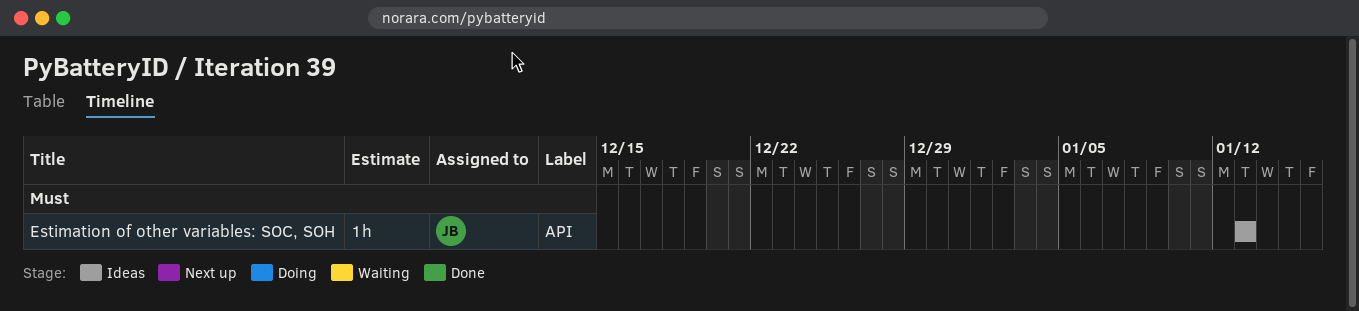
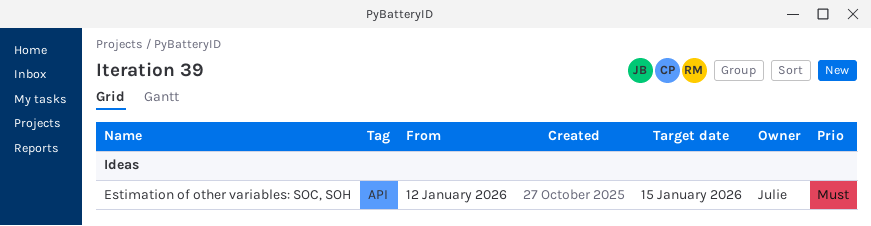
Estimation of other variables: SOC, SOH, start: Jan 13 -> Jan 12
Estimation of other variables: SOC, SOH, due: Jan 13 -> Jan 15

